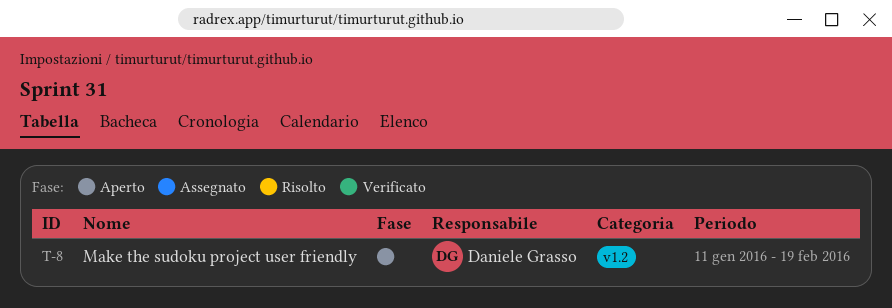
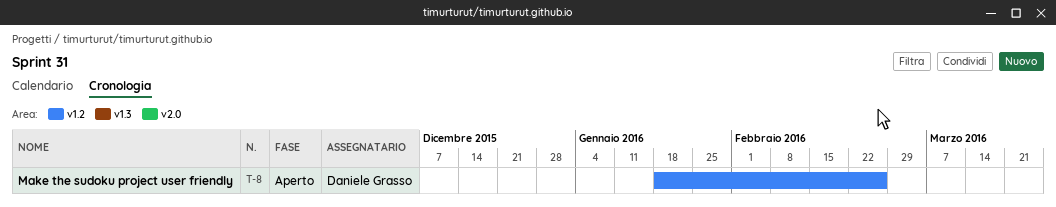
T-8, start: Jan 11 -> Jan 18
T-8, due: Feb 19 -> Feb 26

